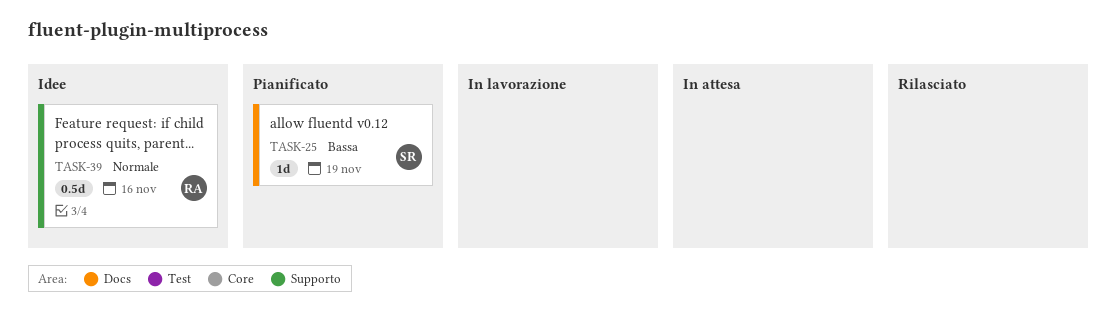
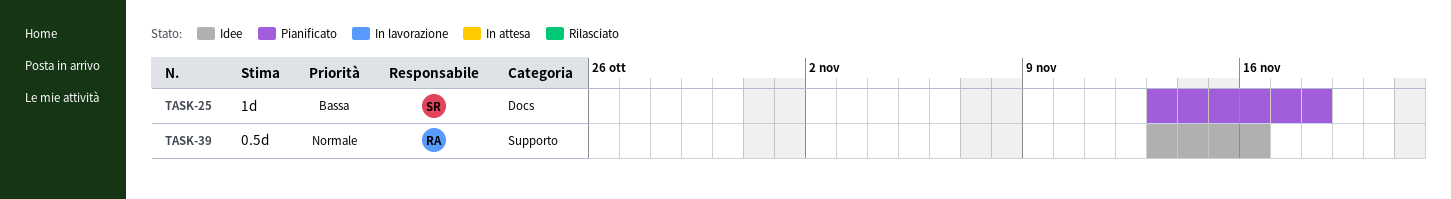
TASK-25, due: Nov 19 -> Nov 18

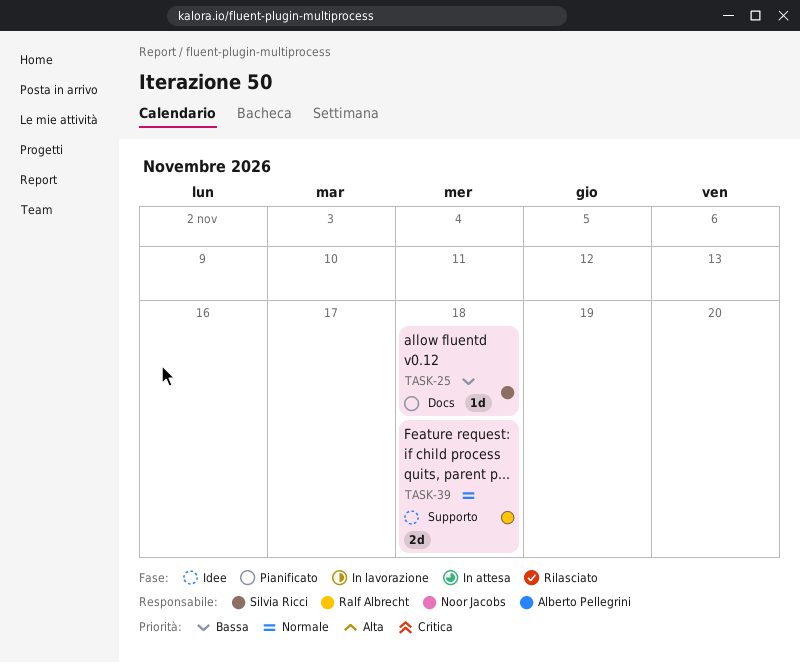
TASK-39, estimate: 0.5d -> 2d
TASK-39, due: Nov 16 -> Nov 18

